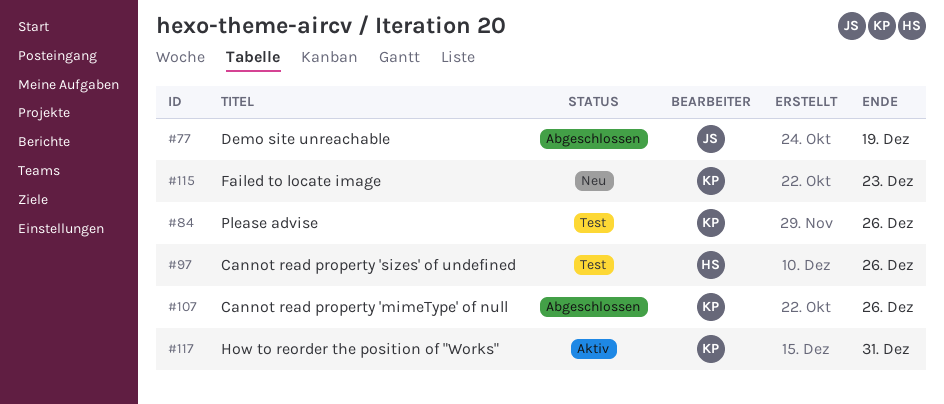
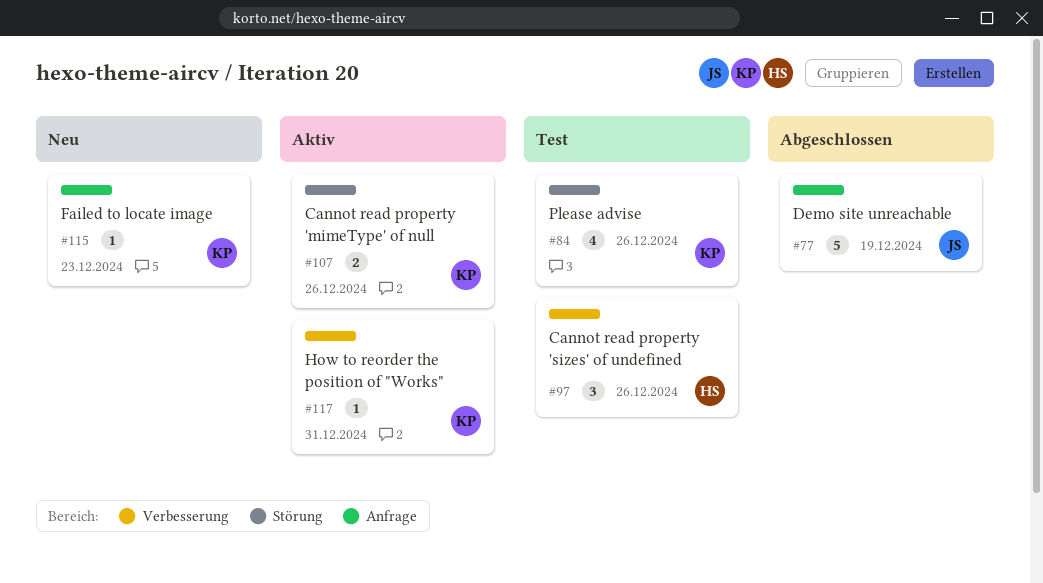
#107, status: Abgeschlossen -> Aktiv

